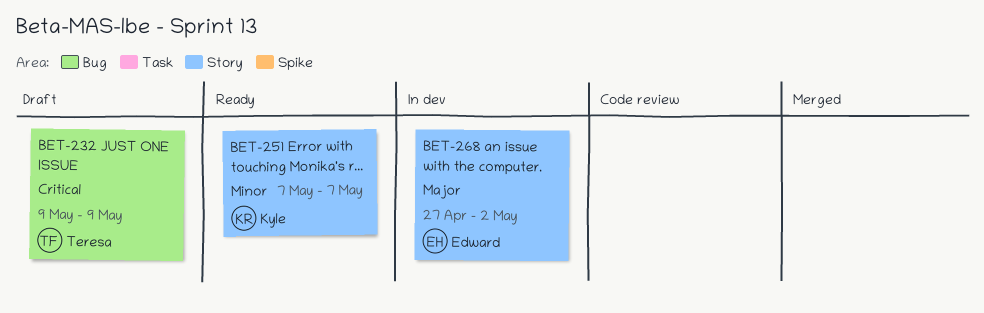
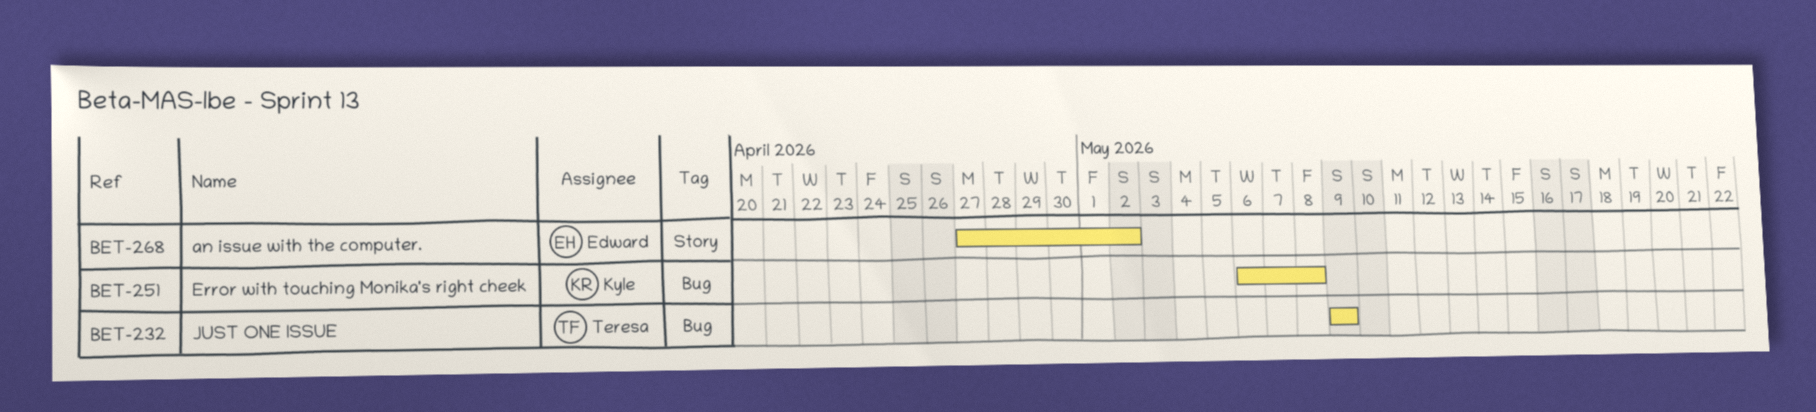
BET-251, label: Story -> Bug
BET-251, start: May 7 -> May 6
BET-251, due: May 7 -> May 8

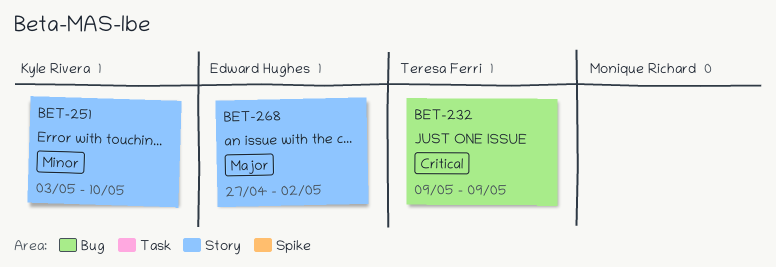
BET-251, label: Bug -> Story
BET-251, start: May 6 -> May 3
BET-251, due: May 8 -> May 10

